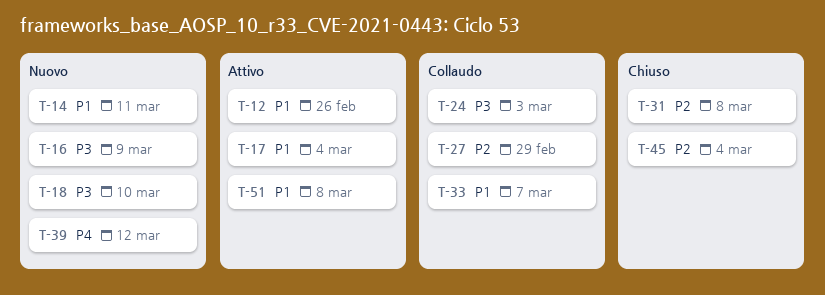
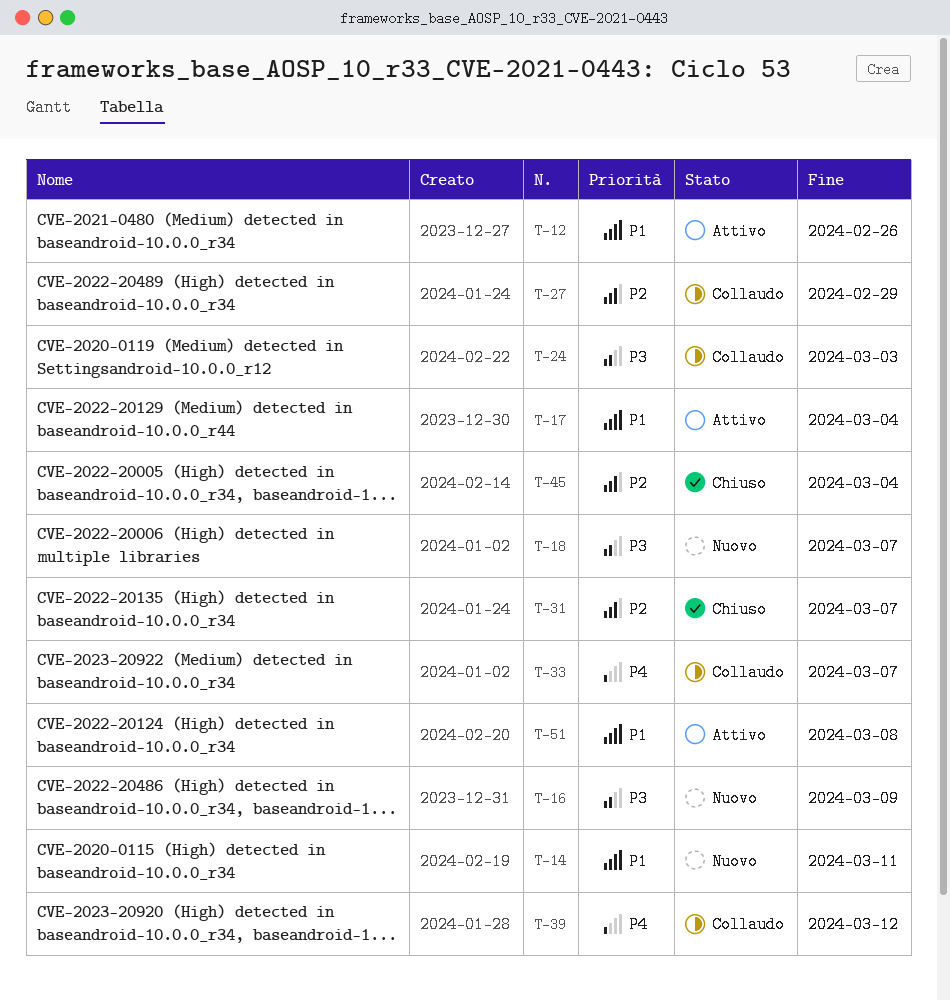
T-18, due: Mar 10 -> Mar 7
T-31, due: Mar 8 -> Mar 7
T-33, priority: P1 -> P4
T-39, status: Nuovo -> Collaudo

